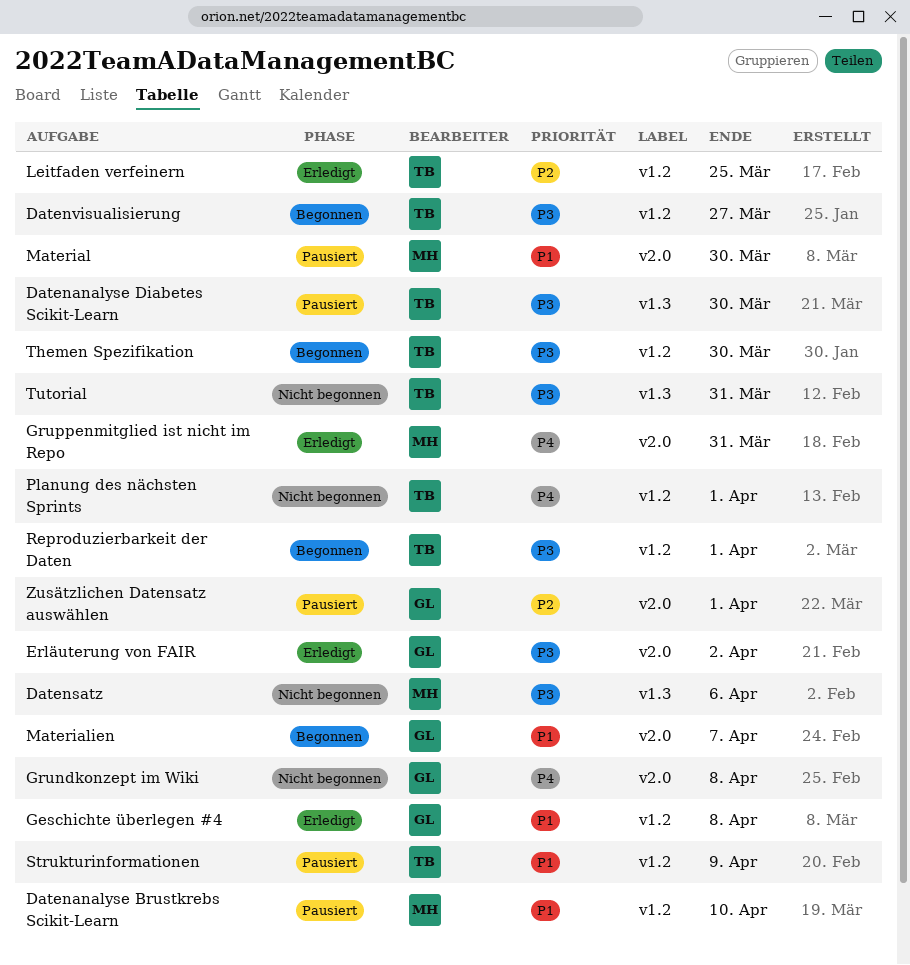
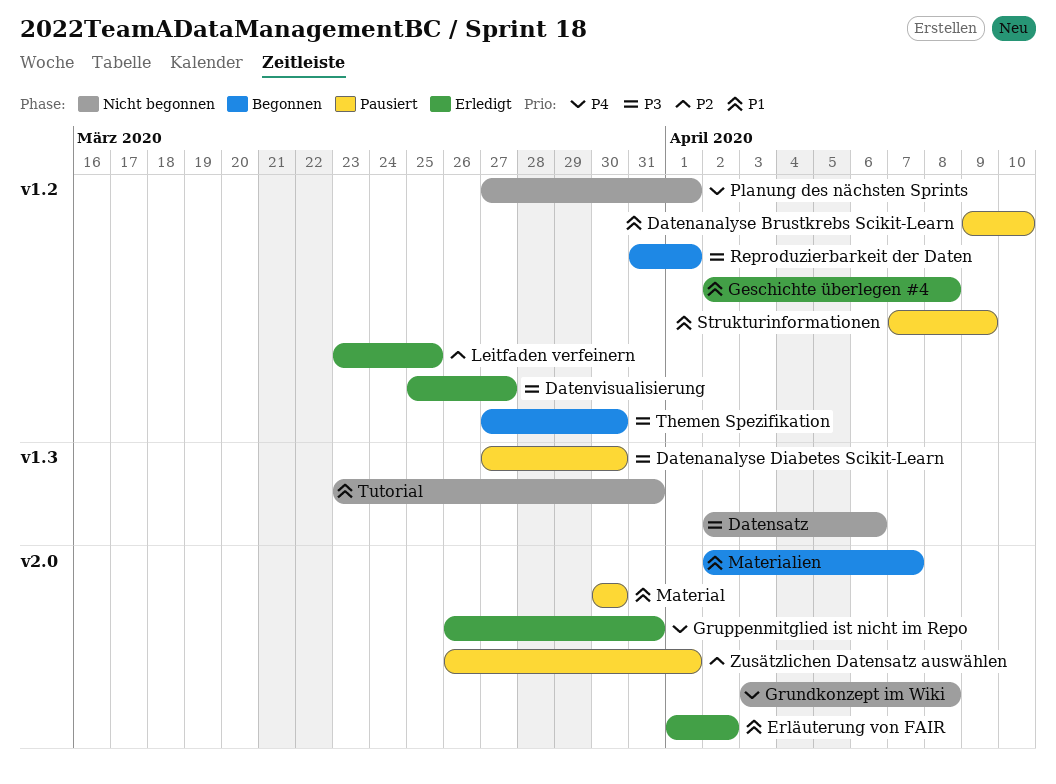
Datenvisualisierung, status: Begonnen -> Erledigt
Erläuterung von FAIR, priority: P3 -> P1
Tutorial, priority: P3 -> P1

